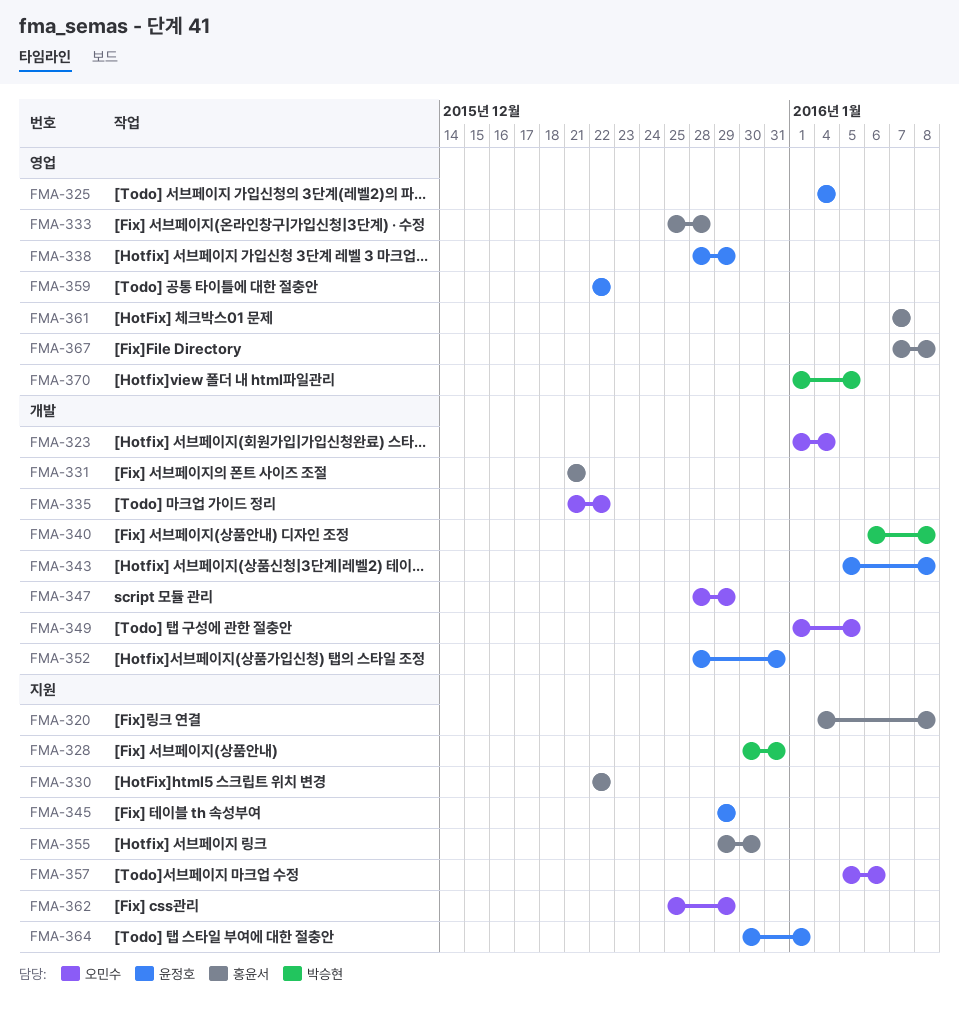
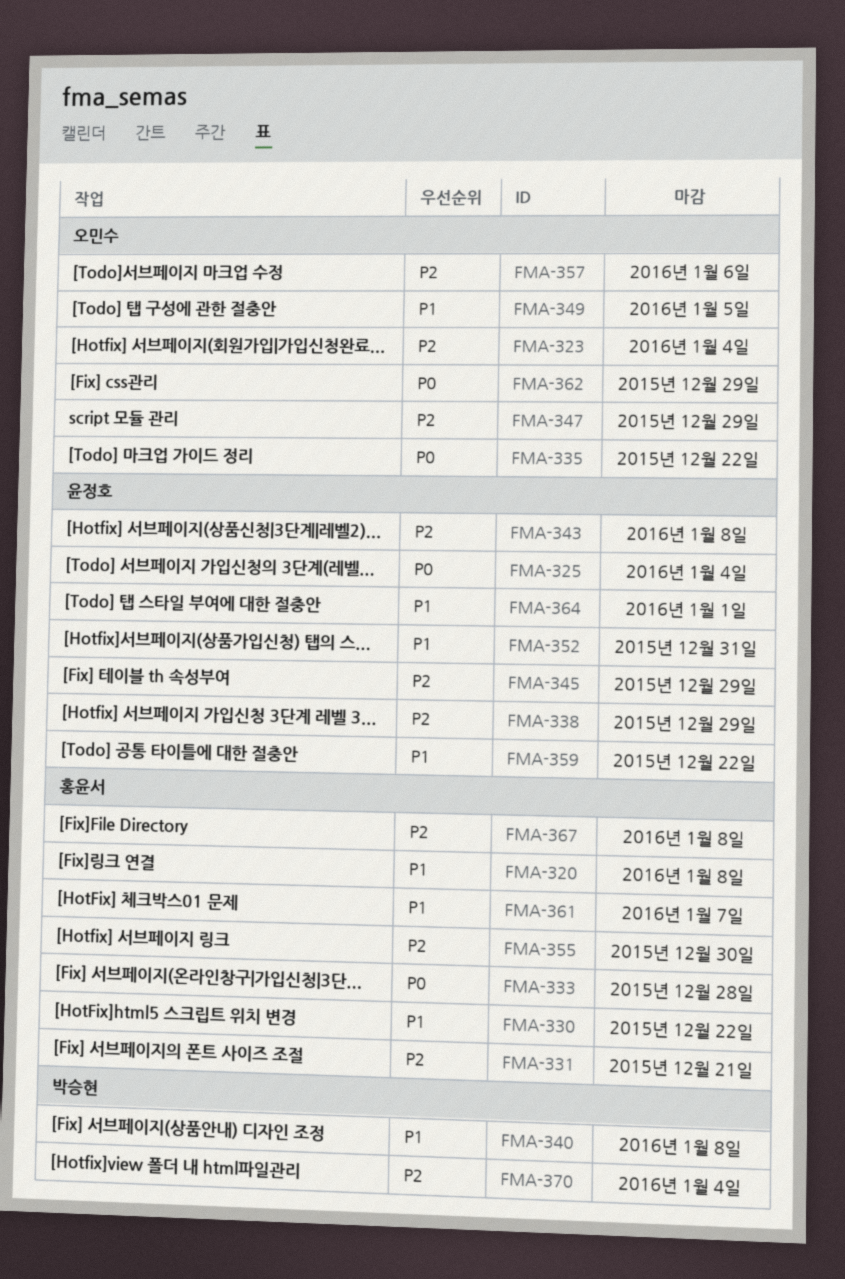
FMA-328: present -> none
FMA-370, due: Jan 5 -> Jan 4

